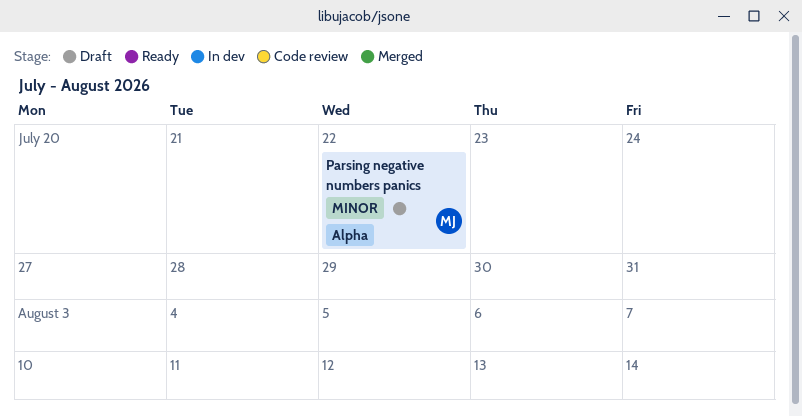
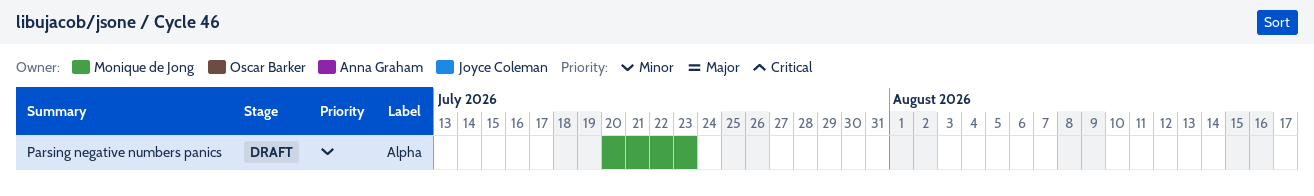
Parsing negative numbers panics, due: Jul 22 -> Jul 23

